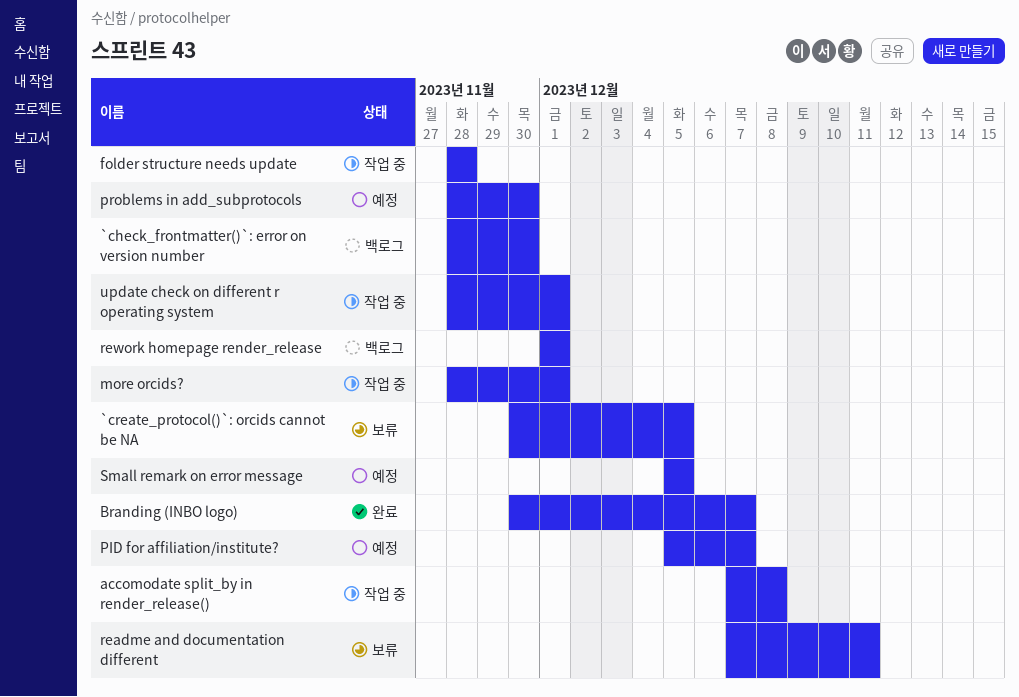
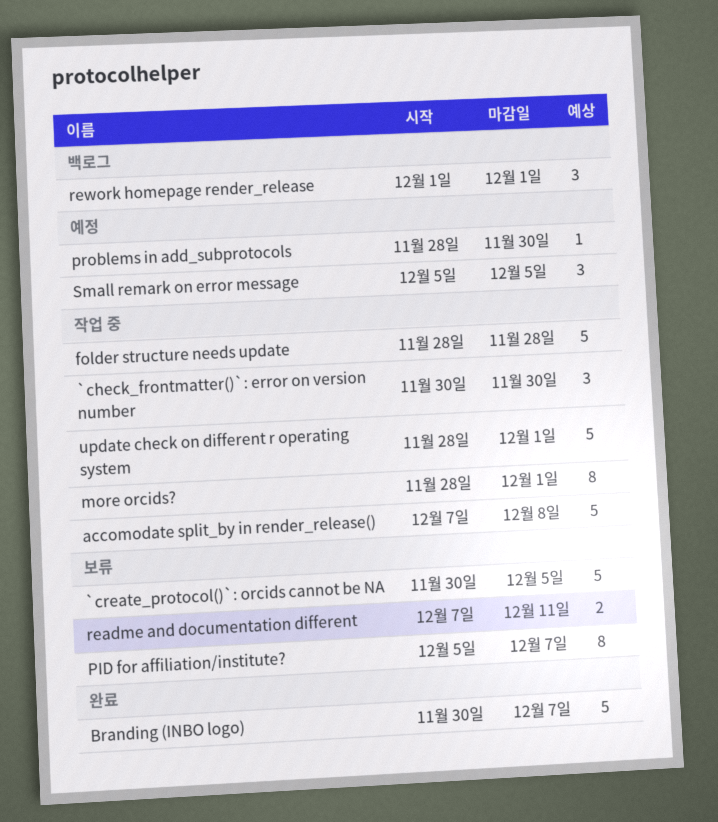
`check_frontmatter()`: error on version number, status: 백로그 -> 작업 중
`check_frontmatter()`: error on version number, start: Nov 28 -> Nov 30
PID for affiliation/institute?, status: 예정 -> 보류

